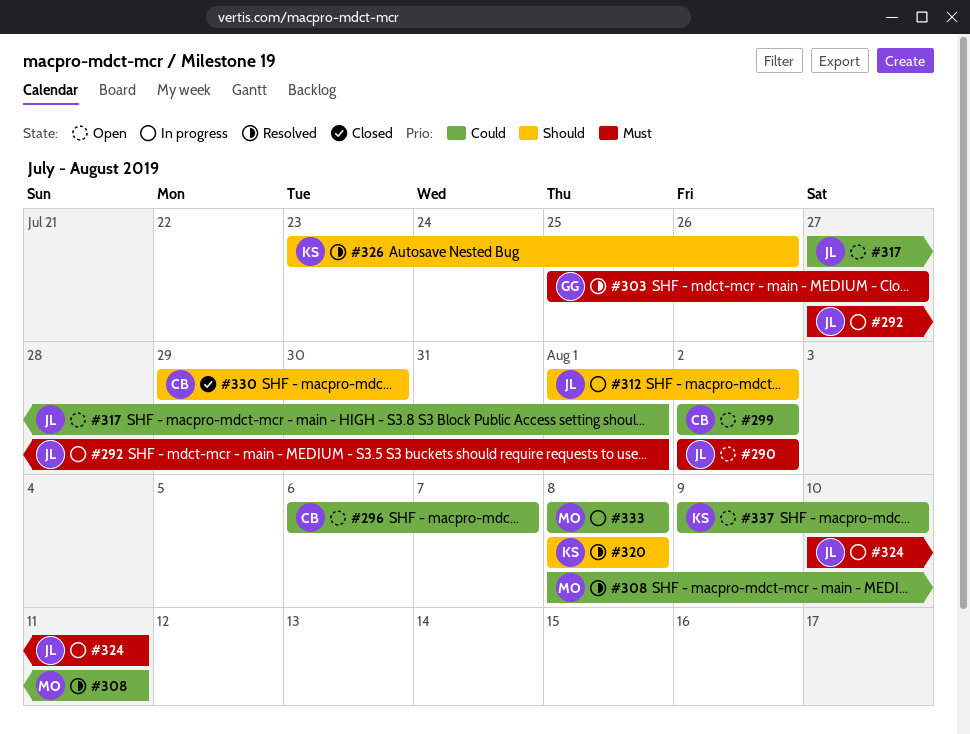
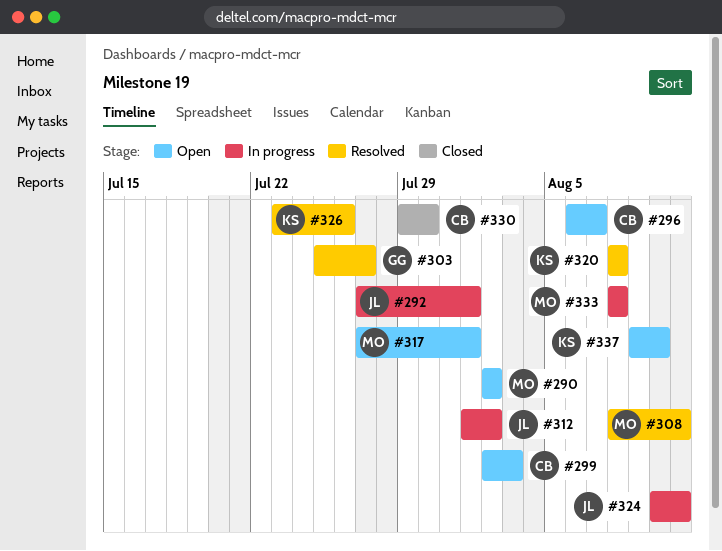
#290, owner: JL -> MO
#299, due: Aug 2 -> Aug 3
#317, owner: JL -> MO

